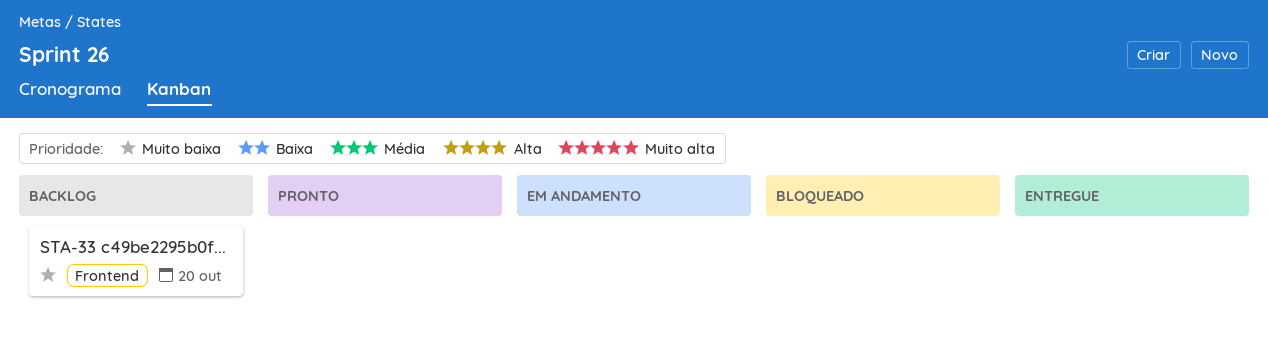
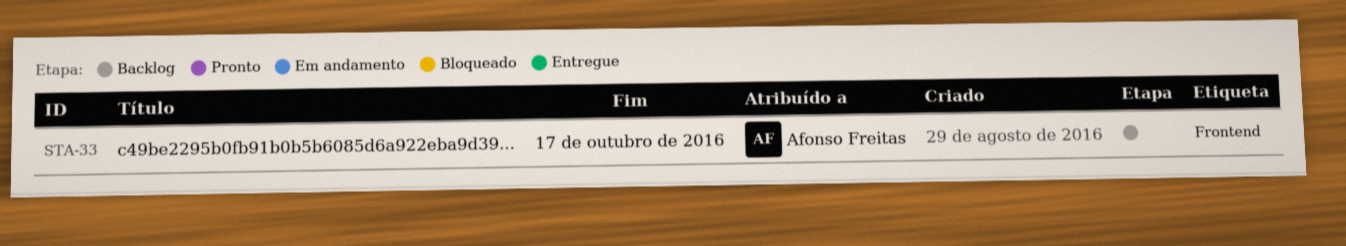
STA-33, due: Oct 20 -> Oct 17

